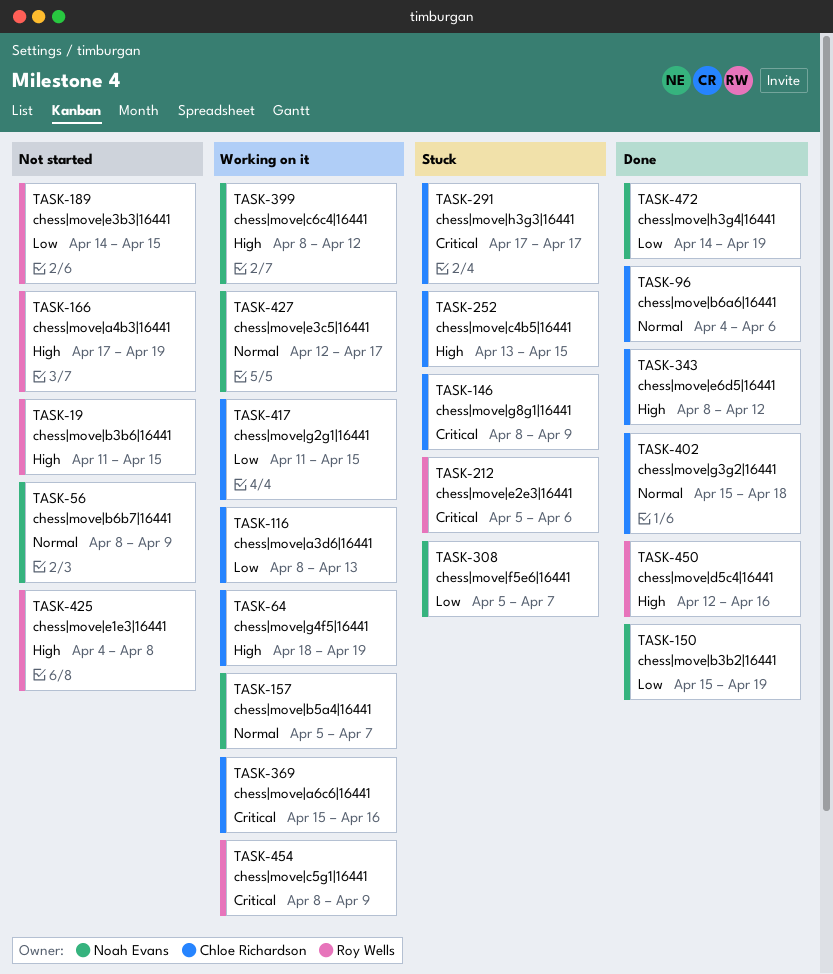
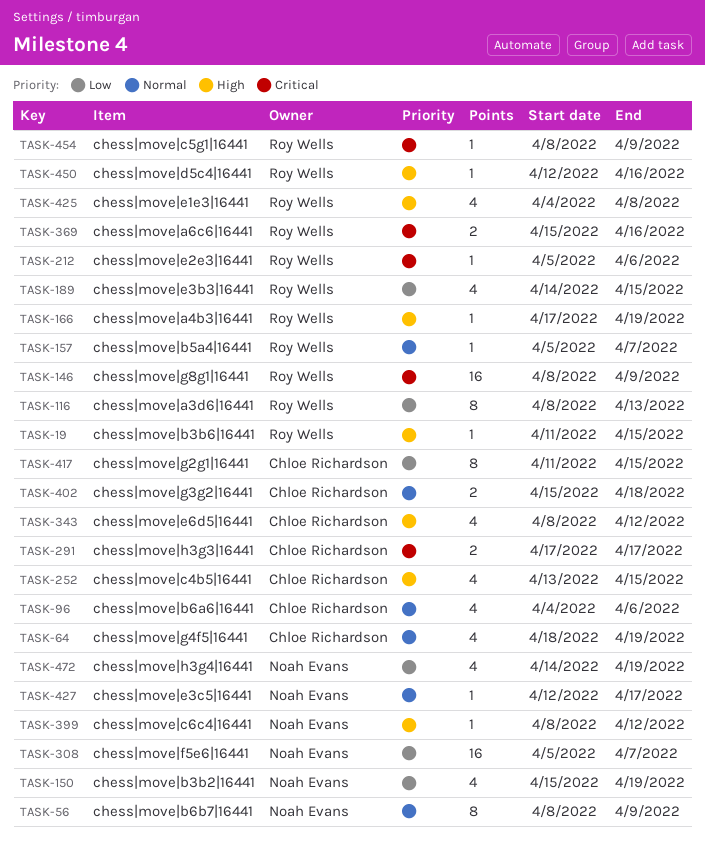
TASK-64, priority: High -> Normal
TASK-116, owner: Chloe Richardson -> Roy Wells
TASK-146, owner: Chloe Richardson -> Roy Wells
TASK-157, owner: Noah Evans -> Roy Wells
TASK-369, owner: Chloe Richardson -> Roy Wells

